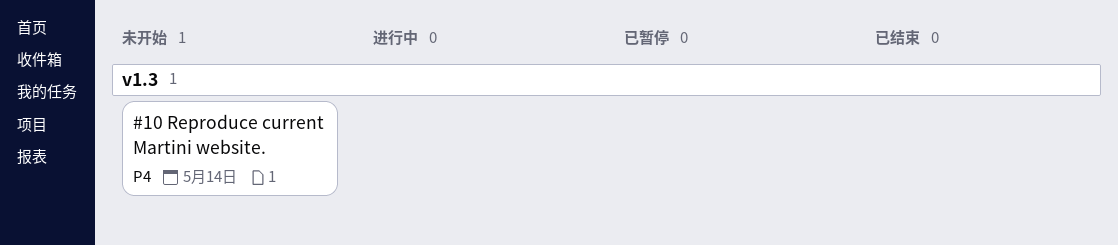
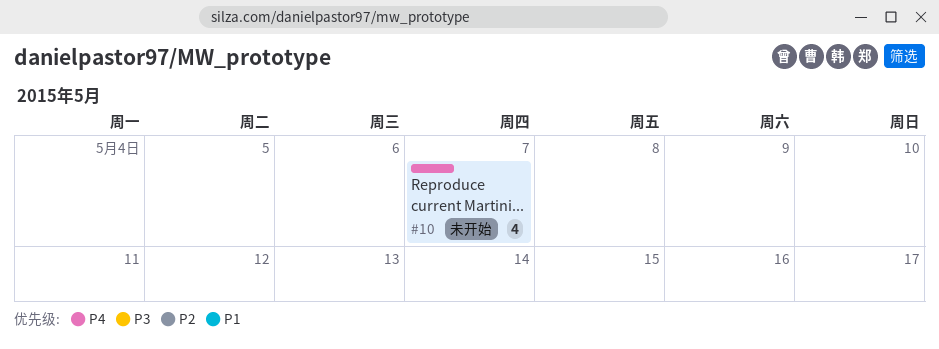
#10, due: May 14 -> May 7

